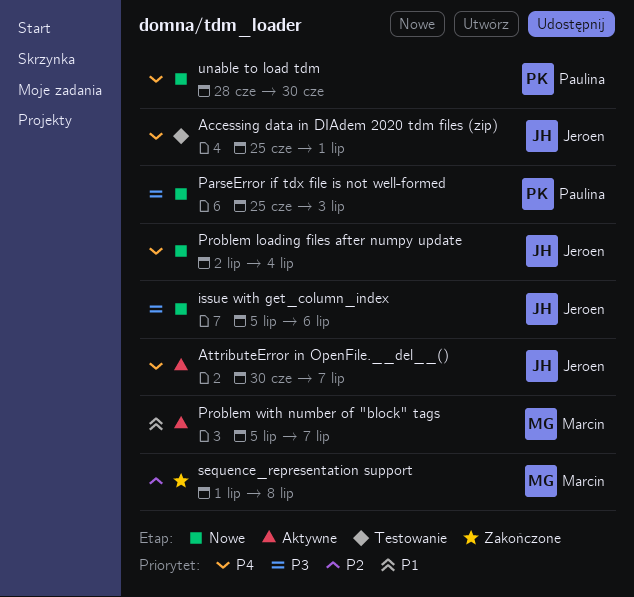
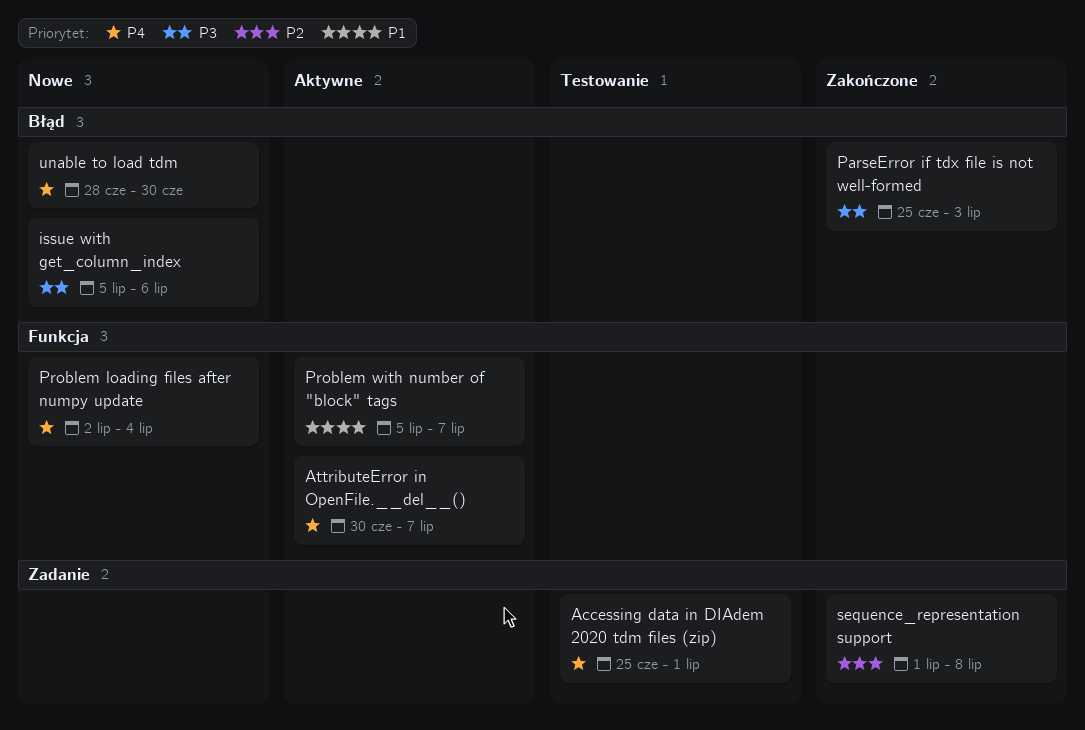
ParseError if tdx file is not well-formed, status: Nowe -> Zakończone

